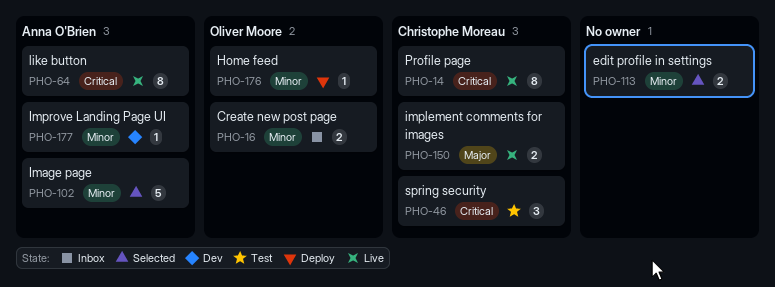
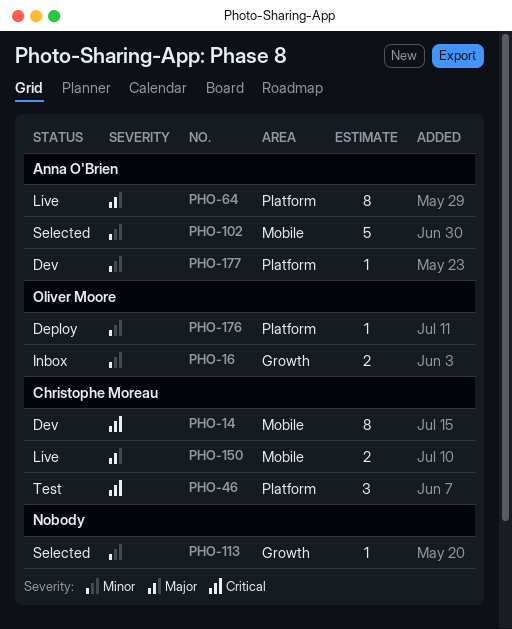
PHO-14, status: Live -> Dev
PHO-64, priority: Critical -> Major
PHO-113, estimate: 2 -> 1

